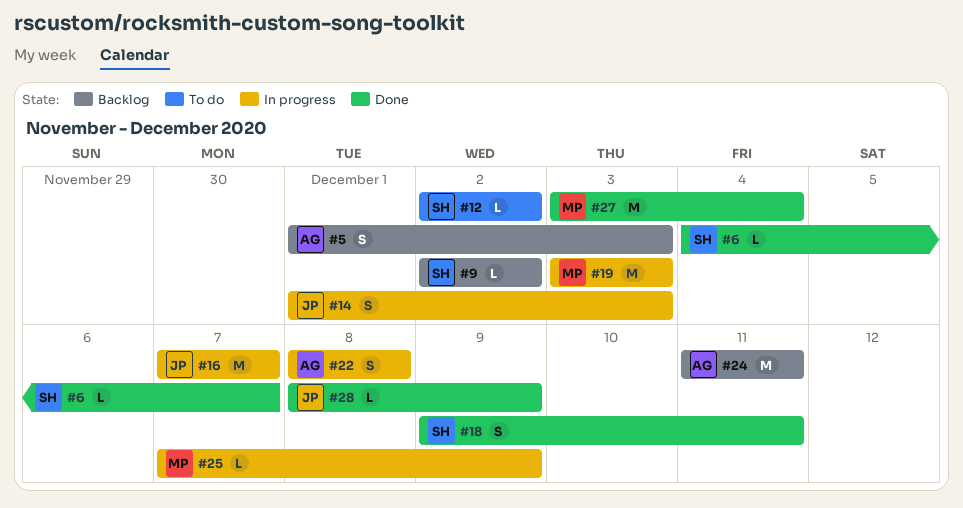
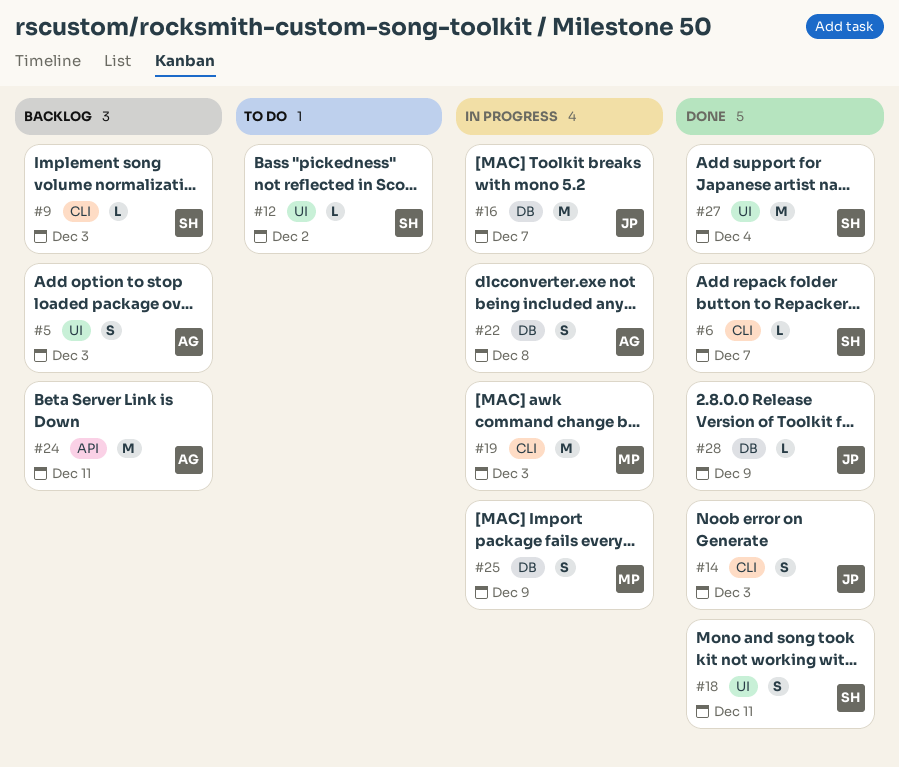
#9, due: Dec 2 -> Dec 3
#14, status: In progress -> Done
#25, estimate: L -> S
#27, owner: MP -> SH

